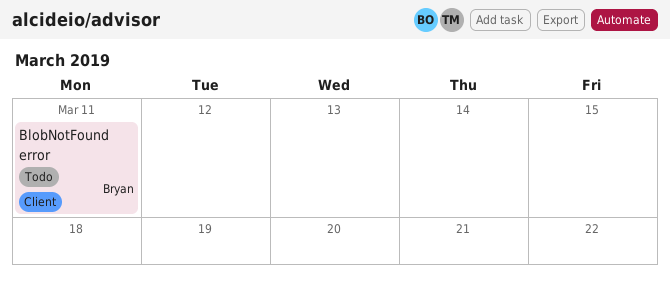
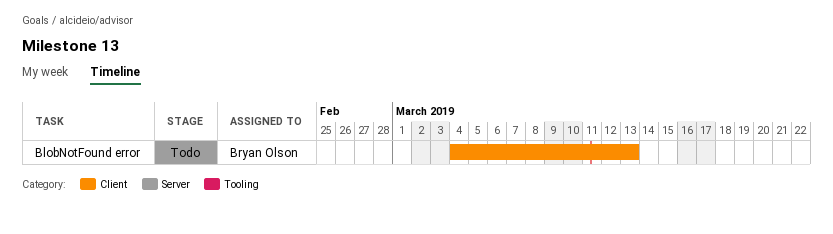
BlobNotFound error, due: Mar 11 -> Mar 13

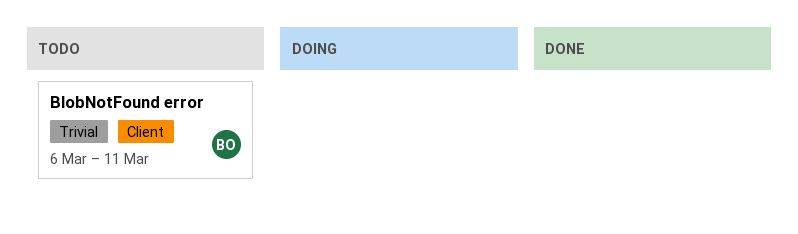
BlobNotFound error, start: Mar 4 -> Mar 6
BlobNotFound error, due: Mar 13 -> Mar 11

